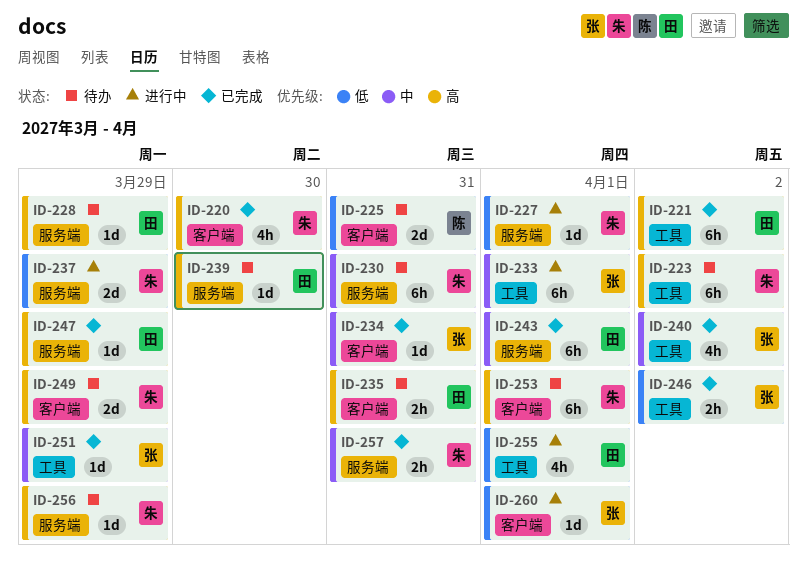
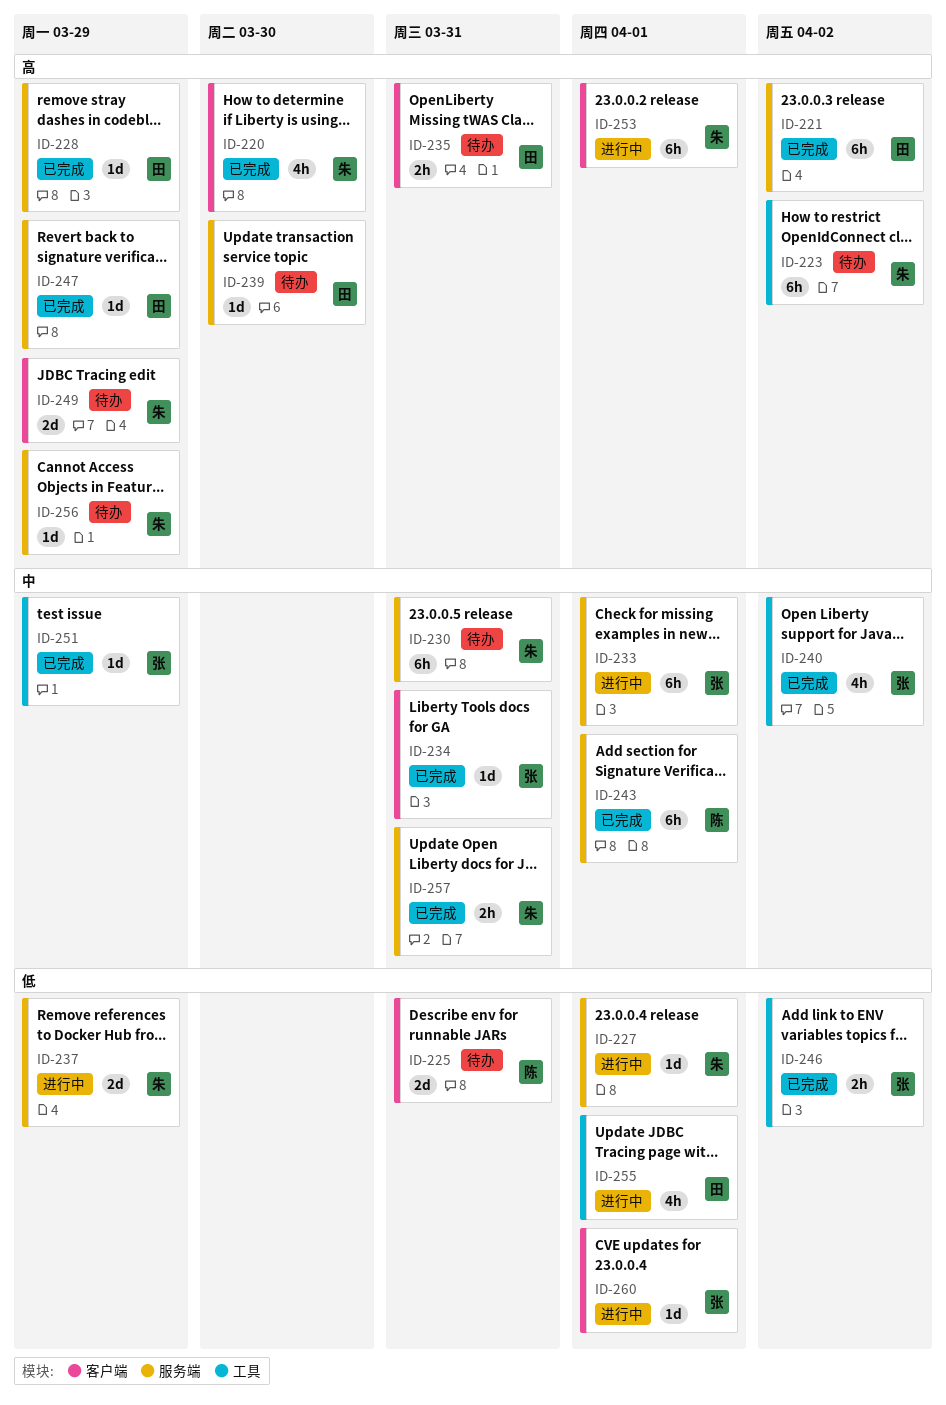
ID-221, label: 工具 -> 服务端
ID-228, status: 待办 -> 已完成
ID-233, label: 工具 -> 服务端
ID-243, owner: 田 -> 陈
ID-253, status: 待办 -> 进行中

